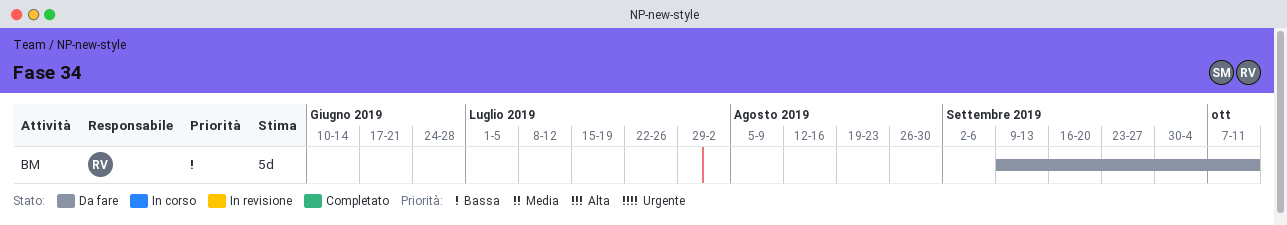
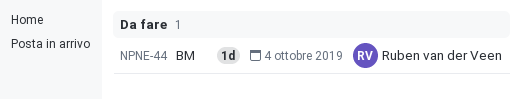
BM, estimate: 5d -> 1d
BM, due: Oct 11 -> Oct 4

